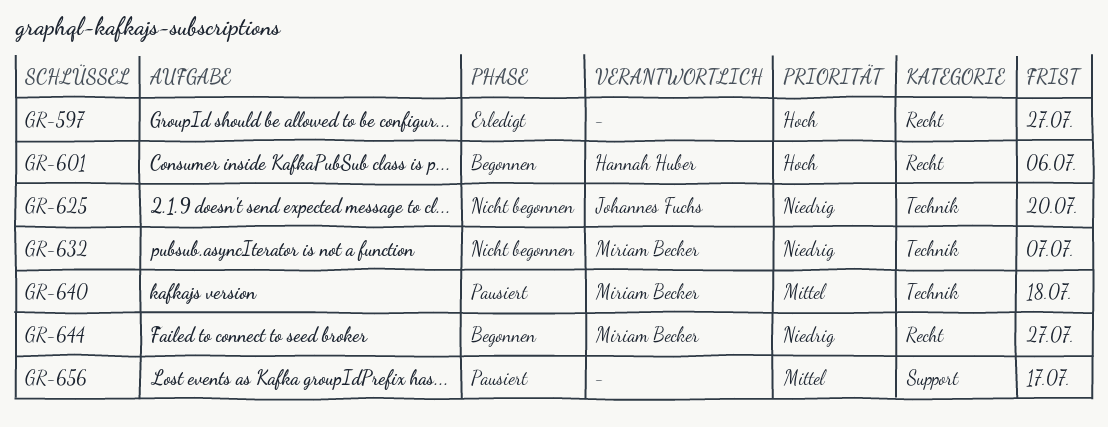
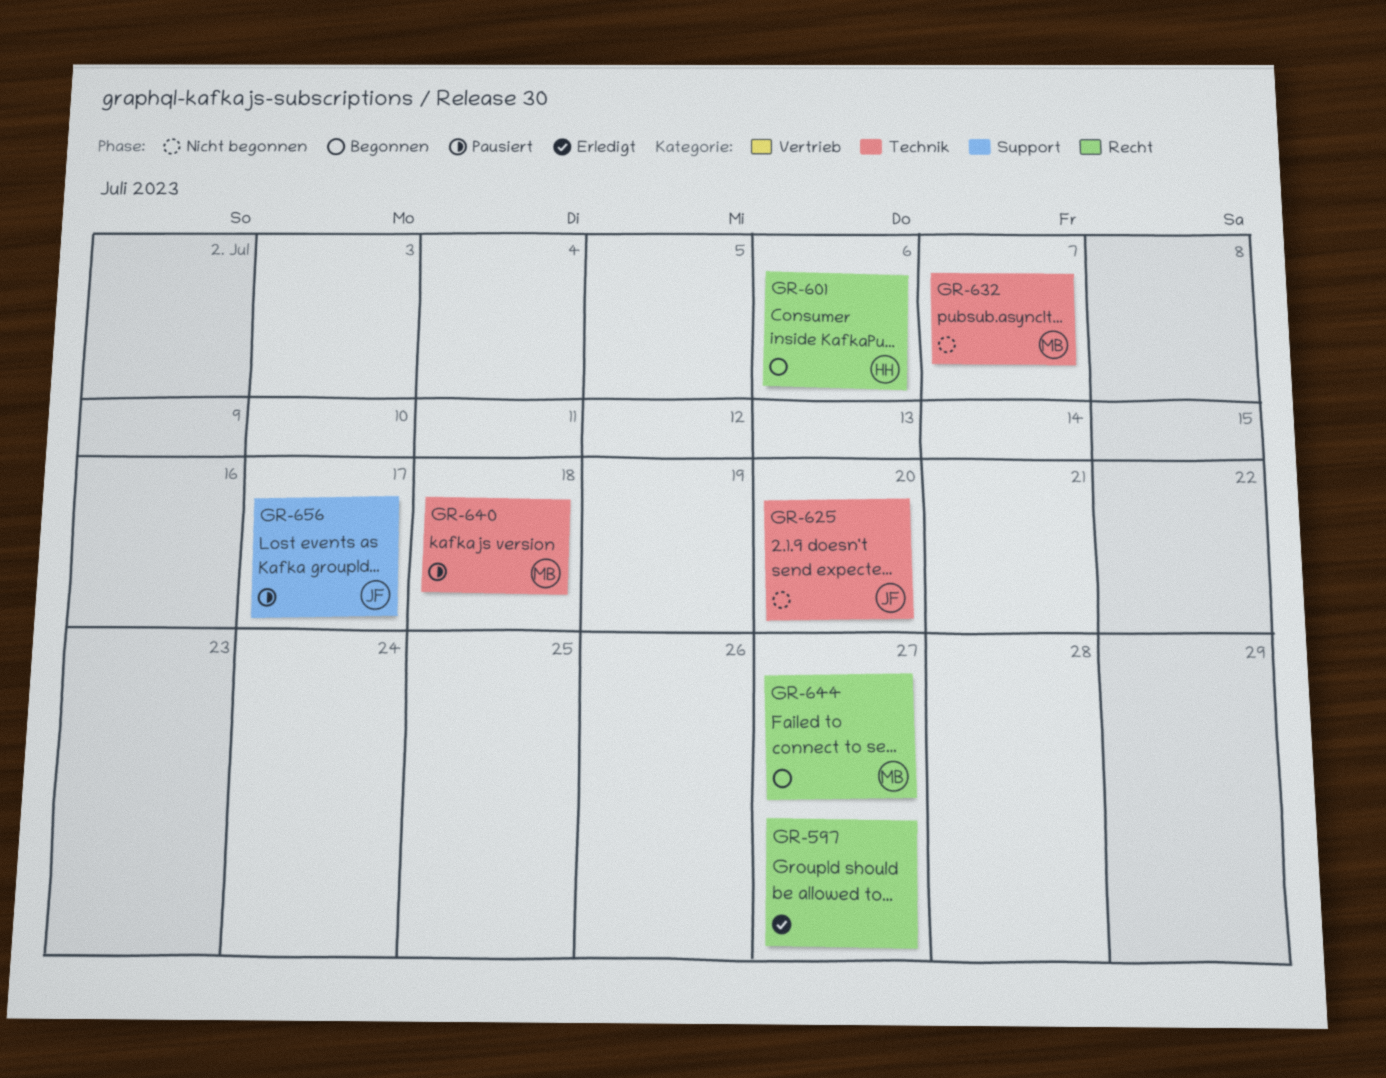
GR-656, owner: none -> Johannes Fuchs

